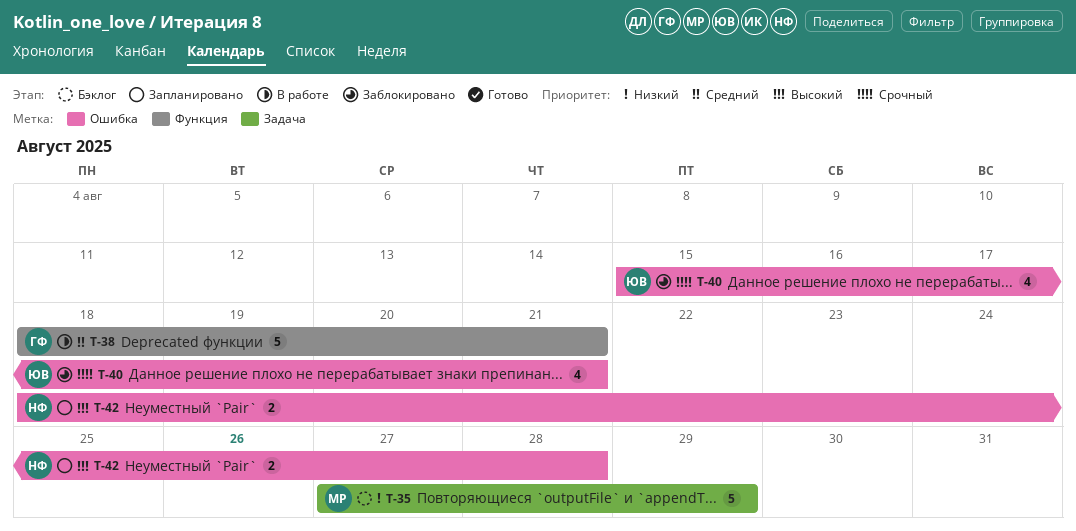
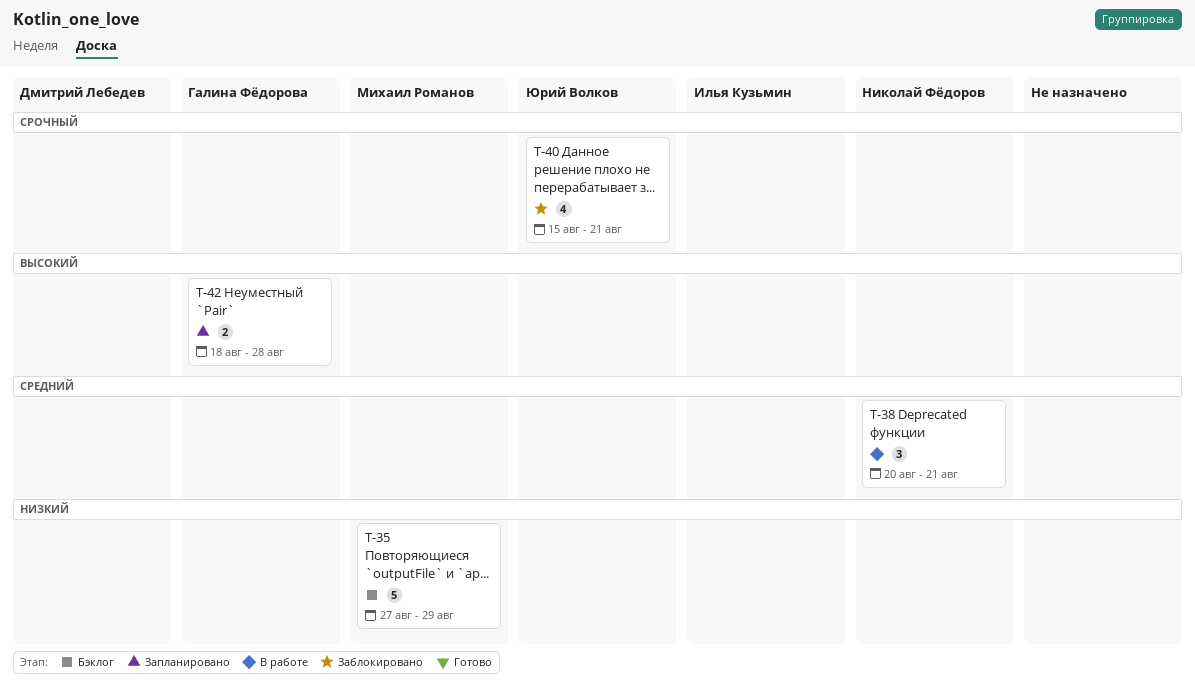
T-38, owner: Галина Фёдорова -> Николай Фёдоров
T-38, estimate: 5 -> 3
T-38, start: Aug 18 -> Aug 20
T-42, owner: Николай Фёдоров -> Галина Фёдорова

